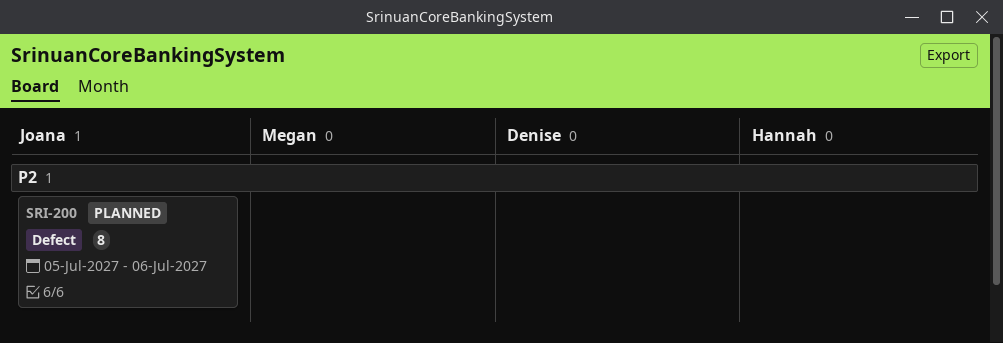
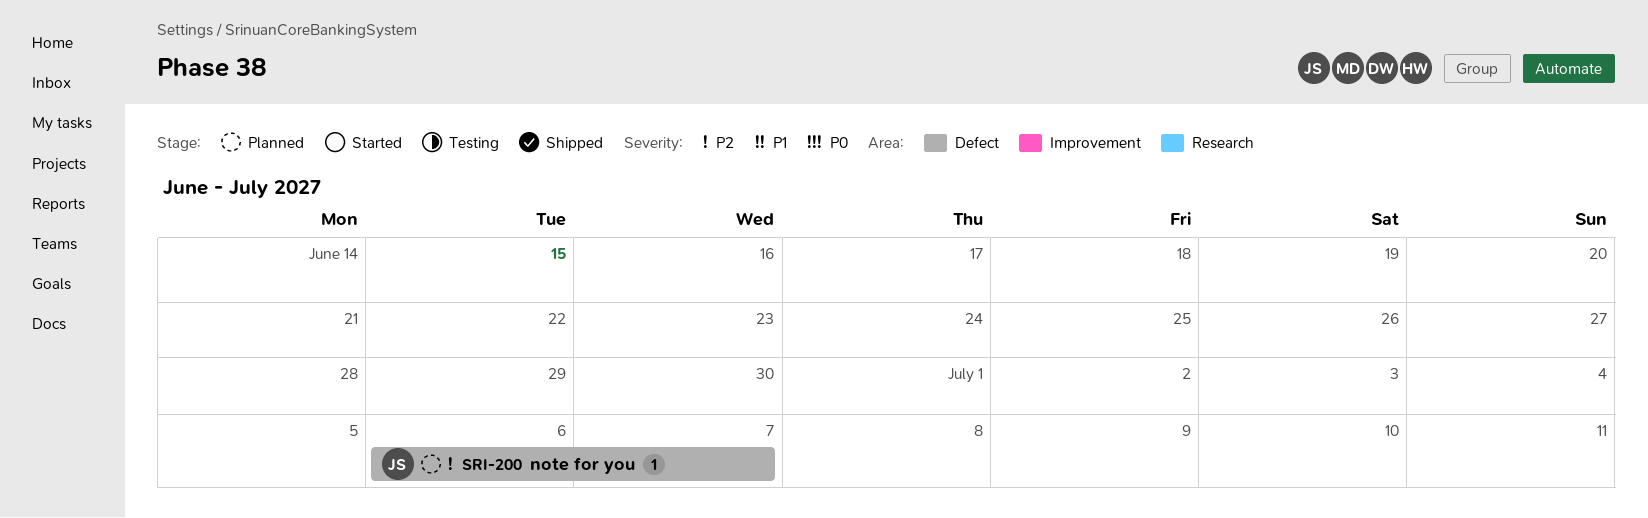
SRI-200, estimate: 8 -> 1
SRI-200, start: Jul 5 -> Jul 6
SRI-200, due: Jul 6 -> Jul 7

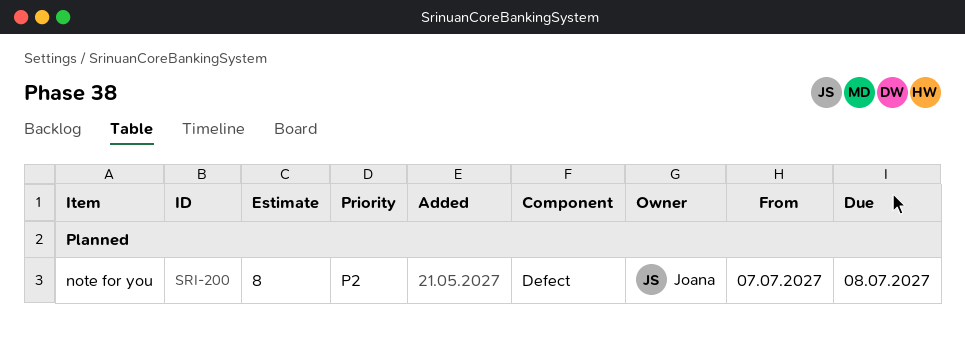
SRI-200, estimate: 1 -> 8
SRI-200, start: Jul 6 -> Jul 7
SRI-200, due: Jul 7 -> Jul 8

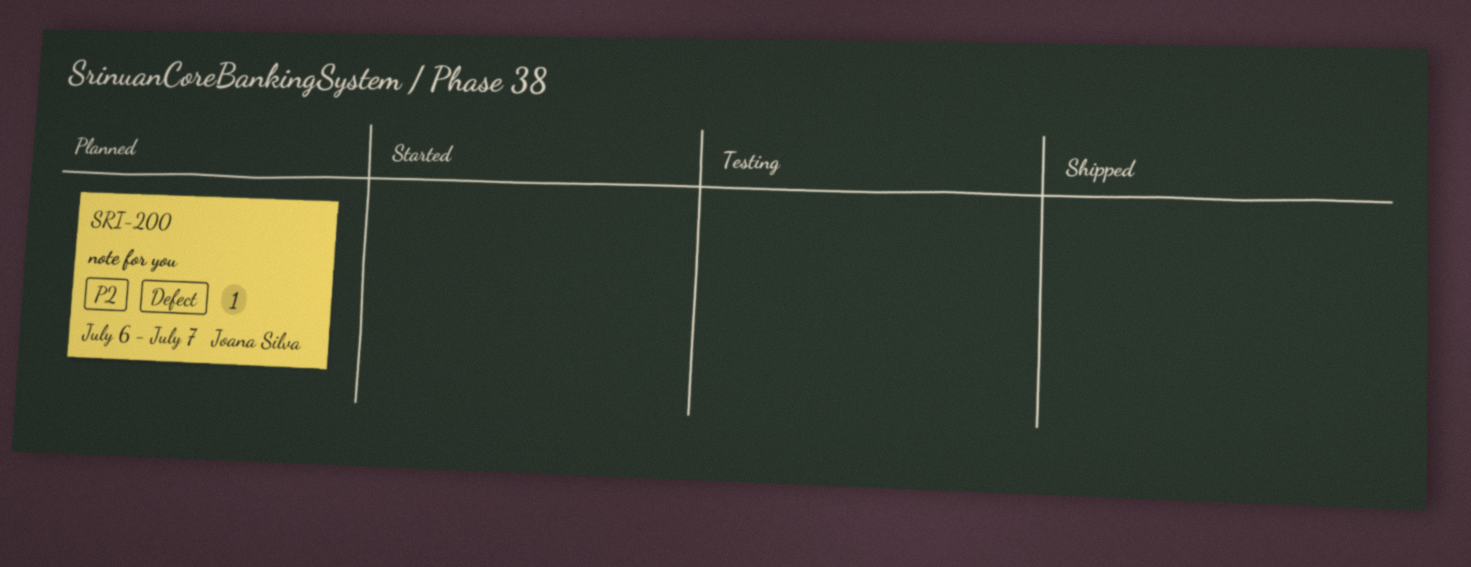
SRI-200, estimate: 8 -> 1
SRI-200, start: Jul 7 -> Jul 6
SRI-200, due: Jul 8 -> Jul 7

